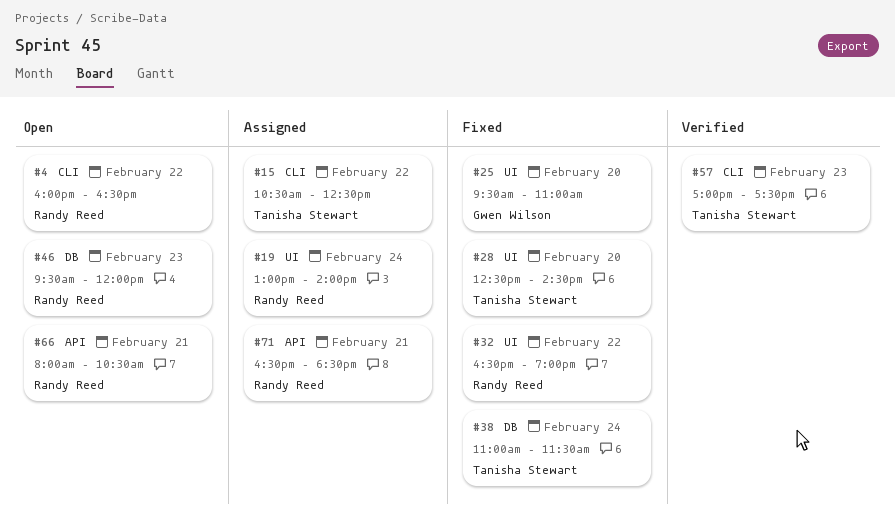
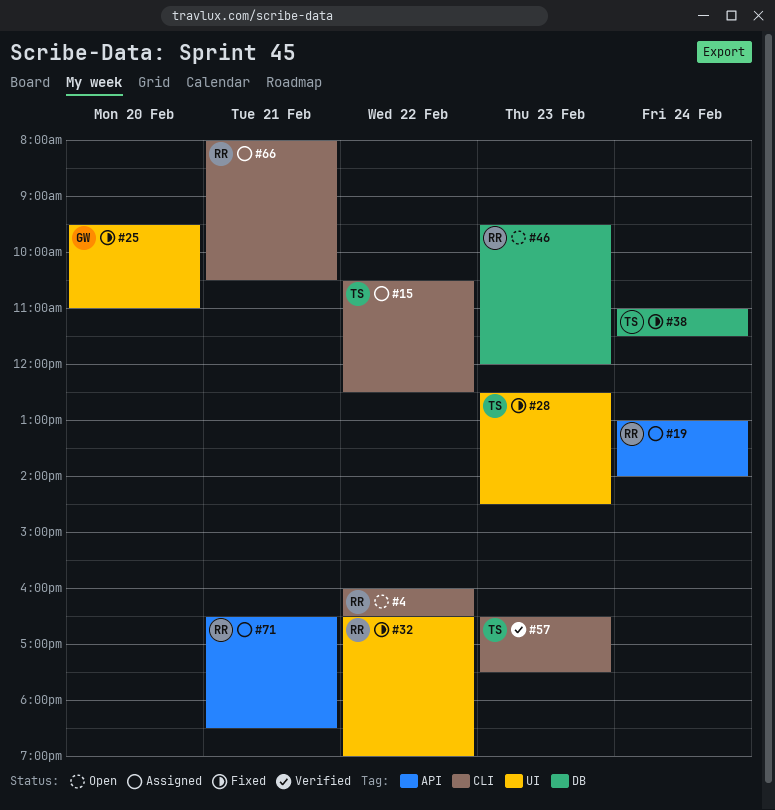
#19, label: UI -> API
#28, day: Feb 20 -> Feb 23
#57, begins: 17:00 -> 16:30
#66, status: Open -> Assigned
#66, label: API -> CLI

